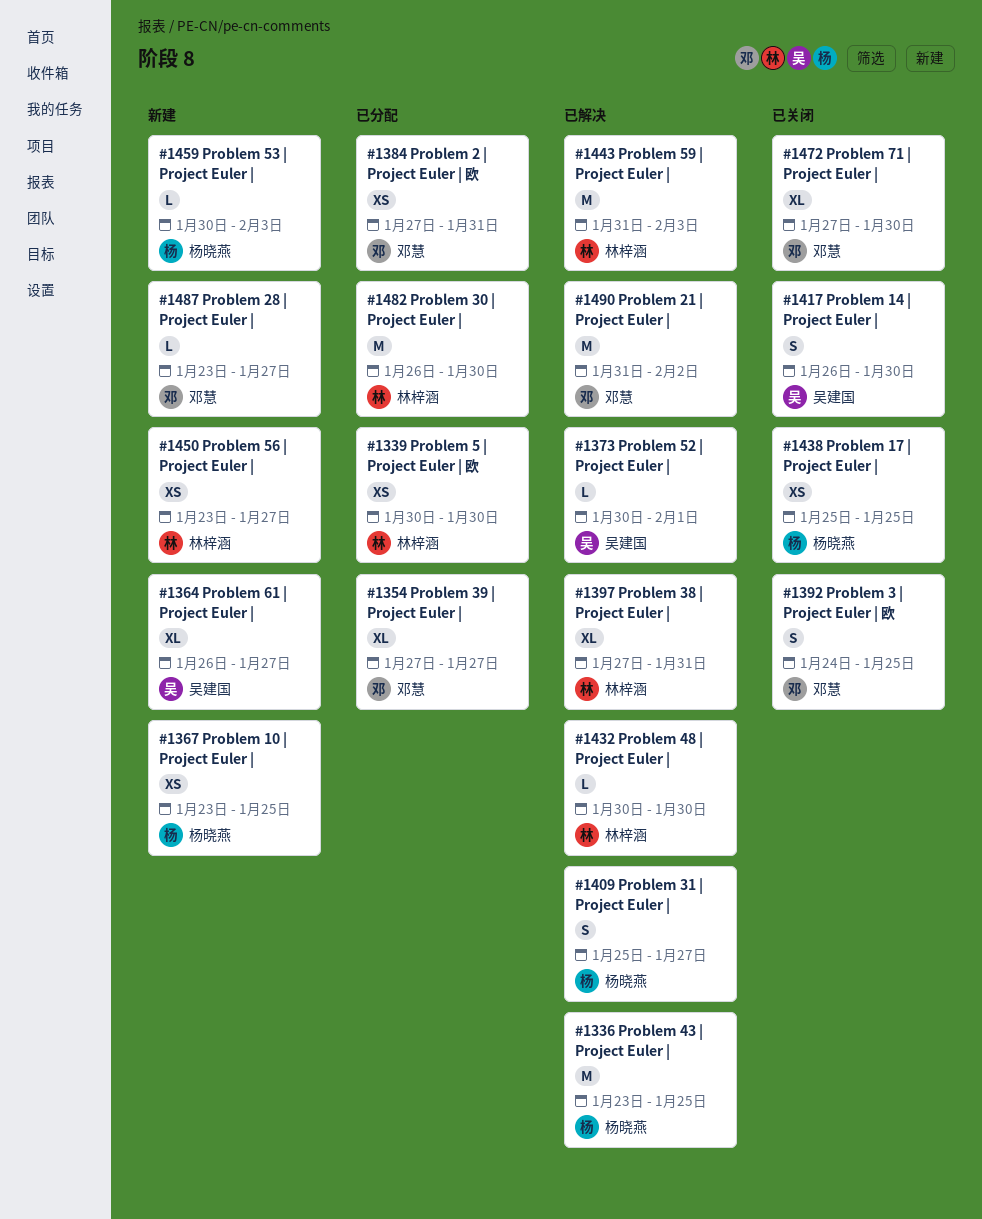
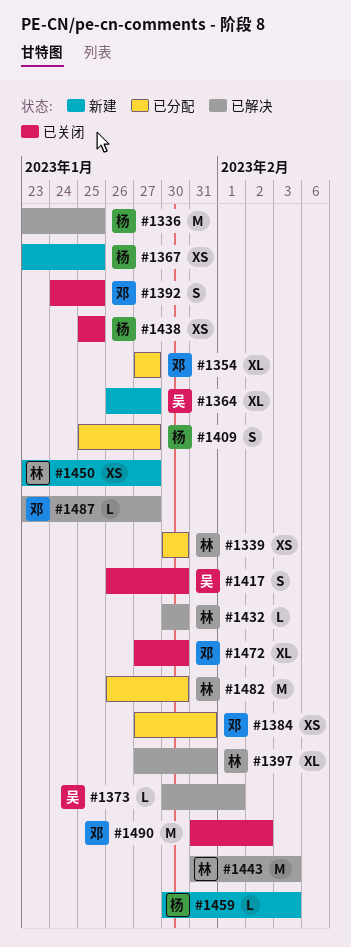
#1409, status: 已解决 -> 已分配
#1487, status: 新建 -> 已解决
#1490, status: 已解决 -> 已关闭

